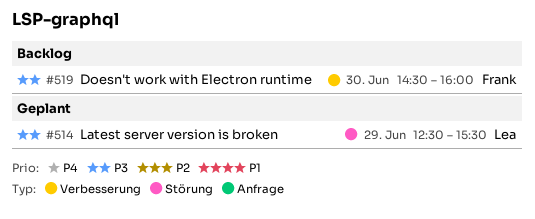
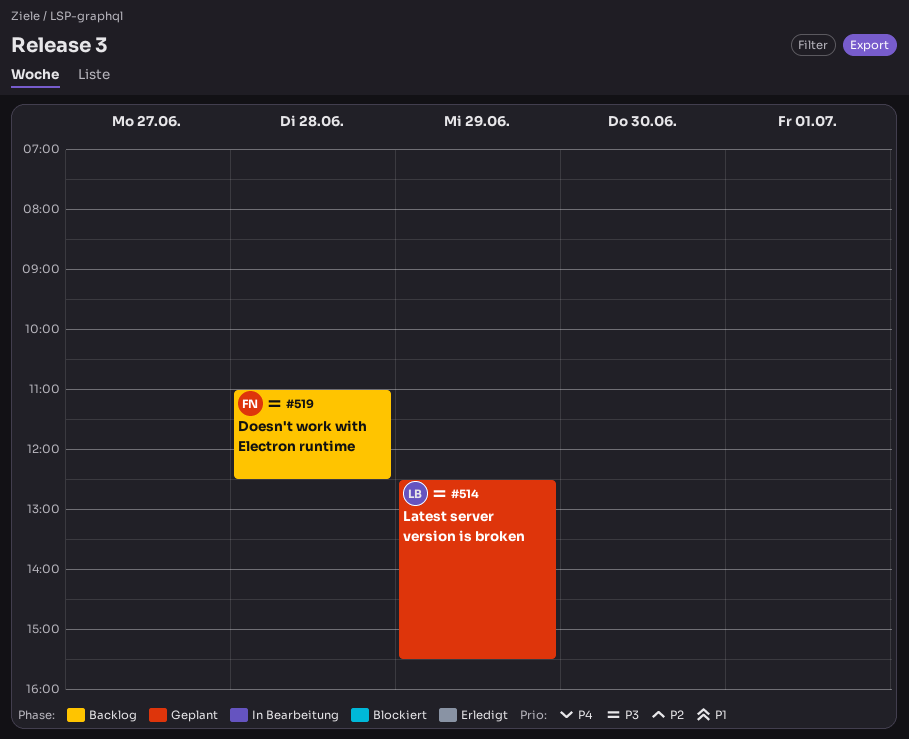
#519, day: Jun 30 -> Jun 28
#519, begins: 14:30 -> 11:00
#519, ends: 16:00 -> 12:30

